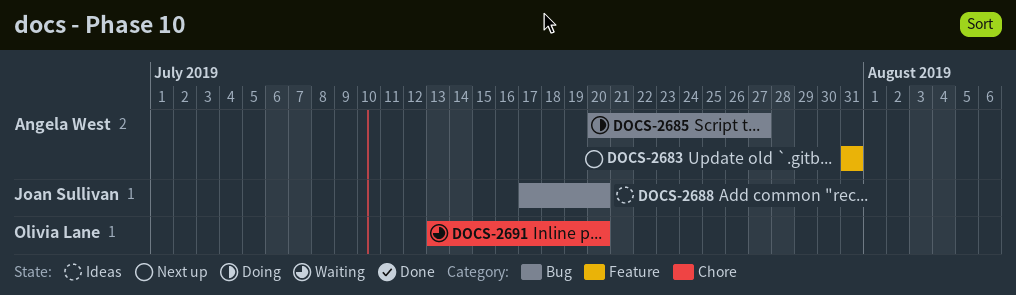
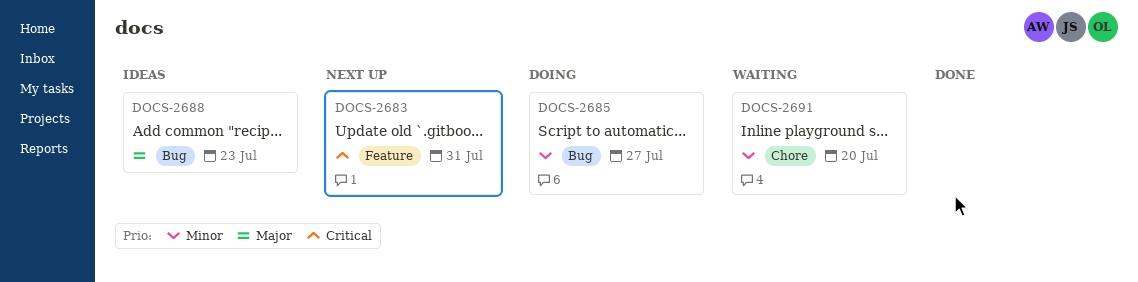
DOCS-2688, due: Jul 20 -> Jul 23

